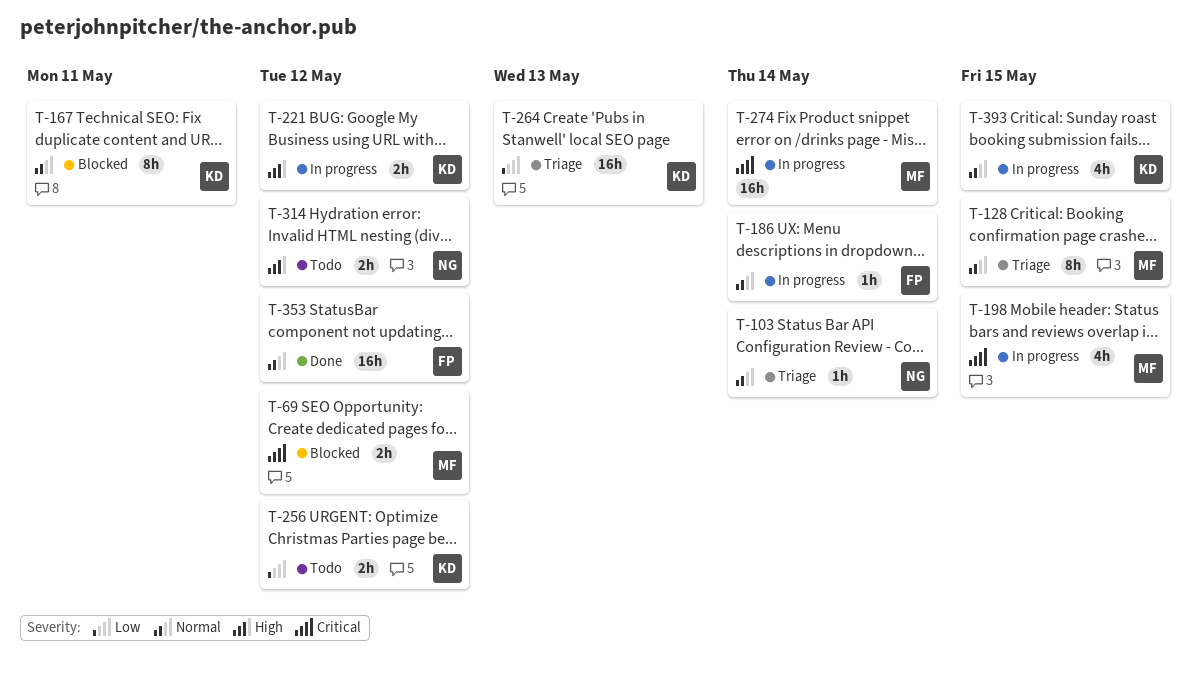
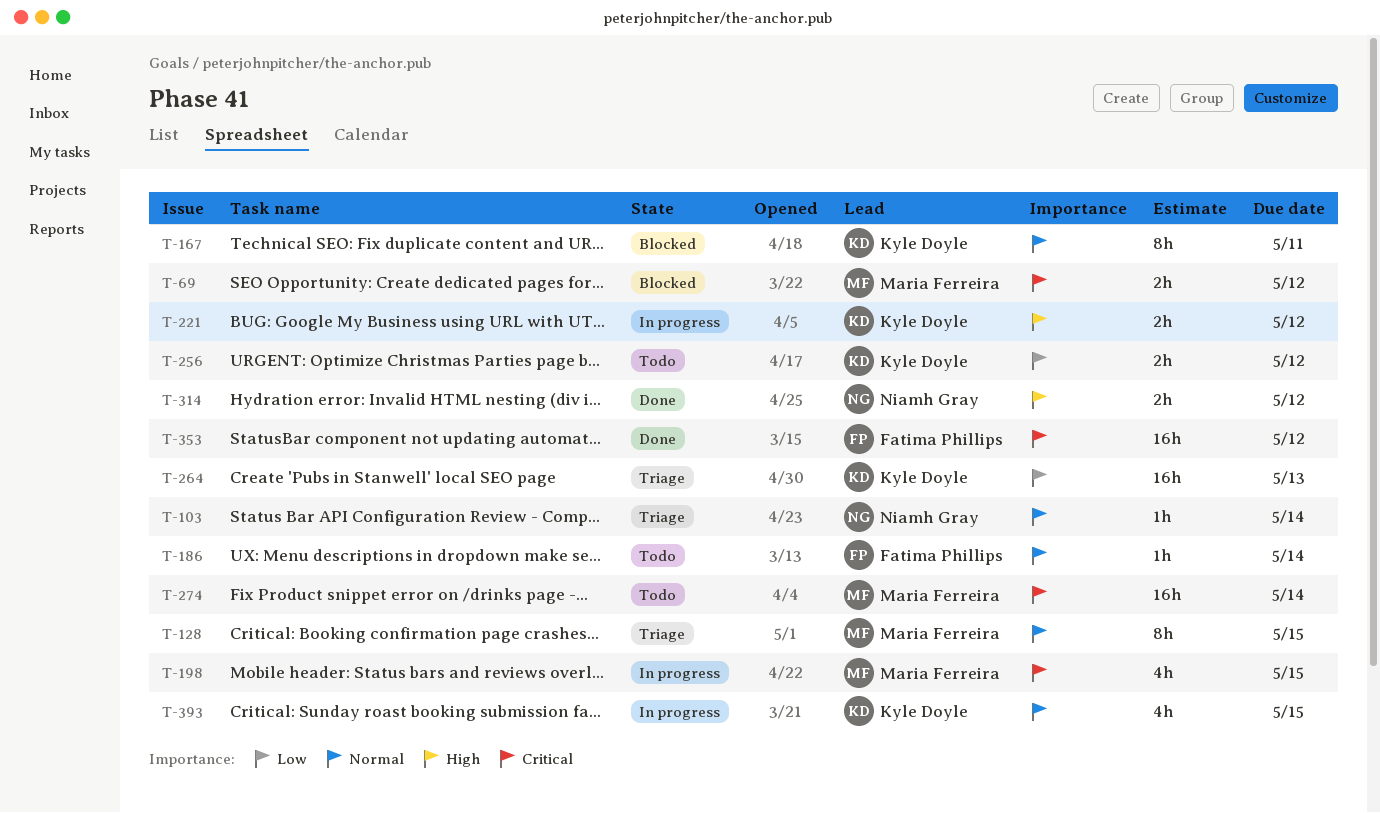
T-186, status: In progress -> Todo
T-274, status: In progress -> Todo
T-314, status: Todo -> Done
T-353, priority: Normal -> Critical

